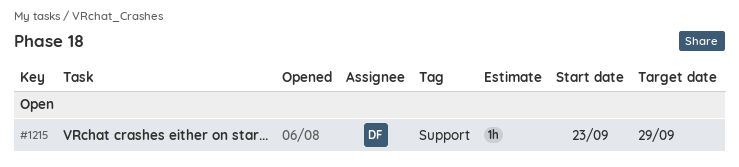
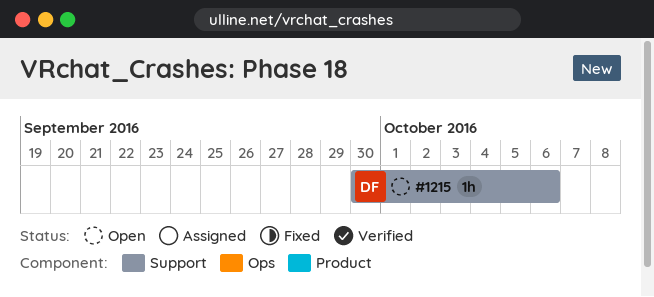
#1215, start: Sep 23 -> Sep 30
#1215, due: Sep 29 -> Oct 6

